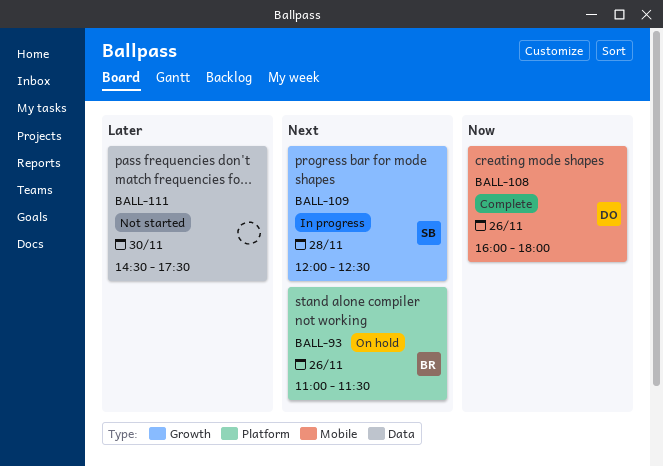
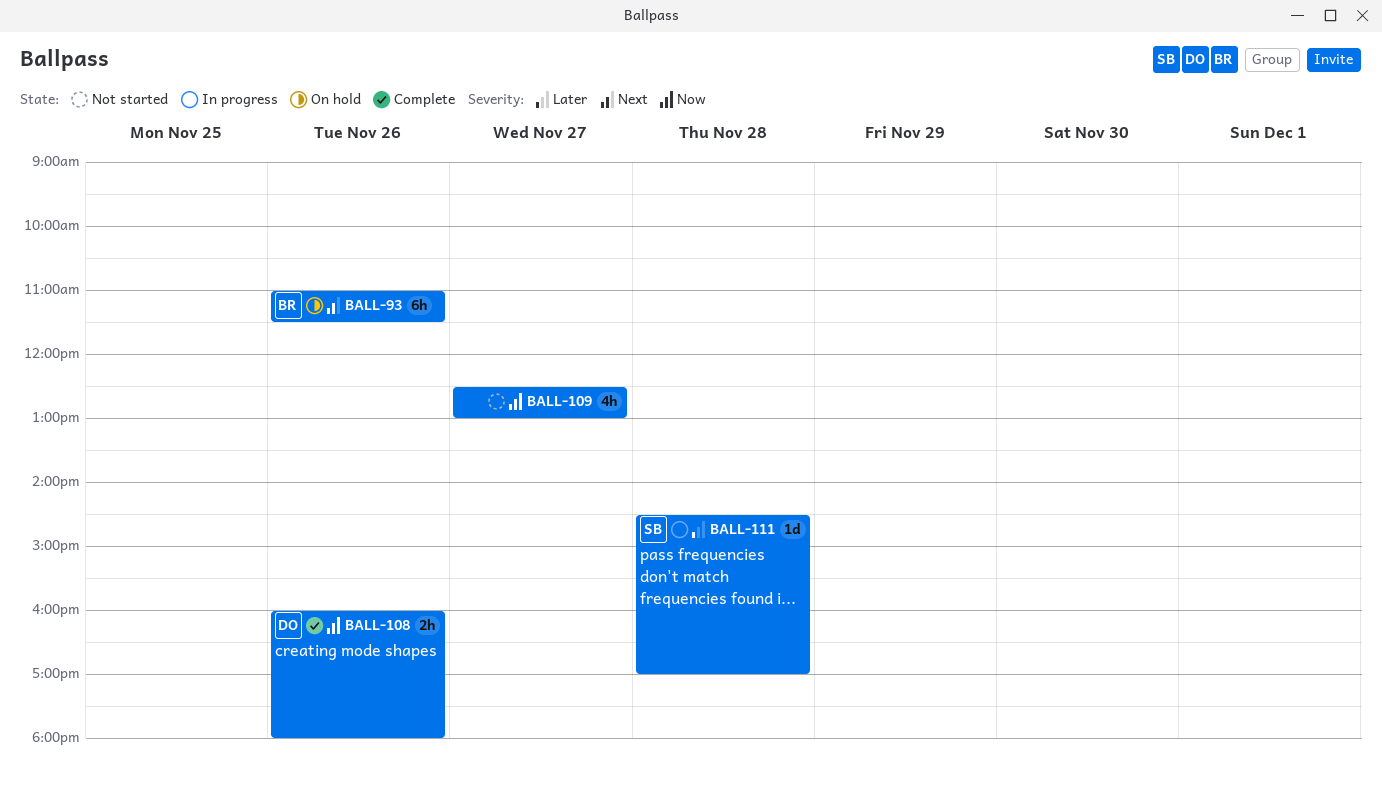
BALL-109, status: In progress -> Not started
BALL-109, owner: SB -> none
BALL-109, priority: Next -> Now
BALL-109, day: Nov 28 -> Nov 27
BALL-109, begins: 12:00 -> 12:30
BALL-109, ends: 12:30 -> 13:00
BALL-111, status: Not started -> In progress
BALL-111, owner: none -> SB
BALL-111, day: Nov 30 -> Nov 28
BALL-111, ends: 17:30 -> 17:00

